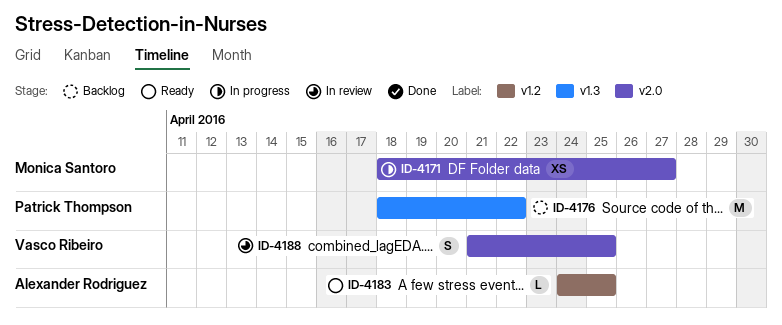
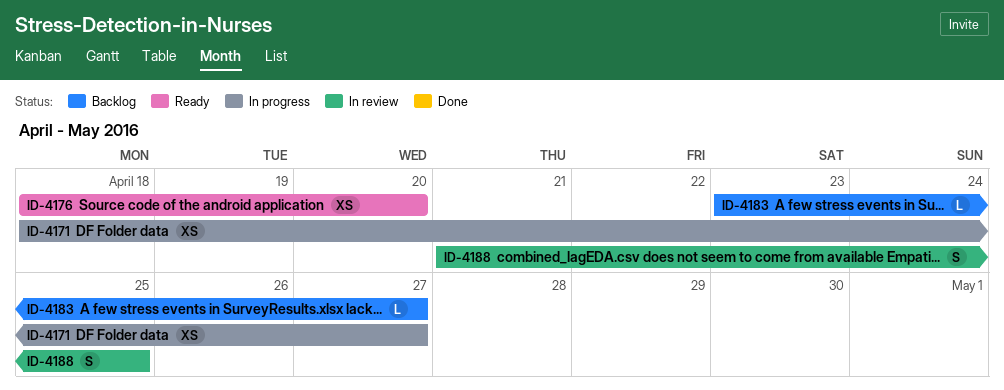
ID-4176, status: Backlog -> Ready
ID-4176, estimate: M -> XS
ID-4176, due: Apr 22 -> Apr 20
ID-4183, status: Ready -> Backlog
ID-4183, start: Apr 24 -> Apr 23
ID-4183, due: Apr 25 -> Apr 27

